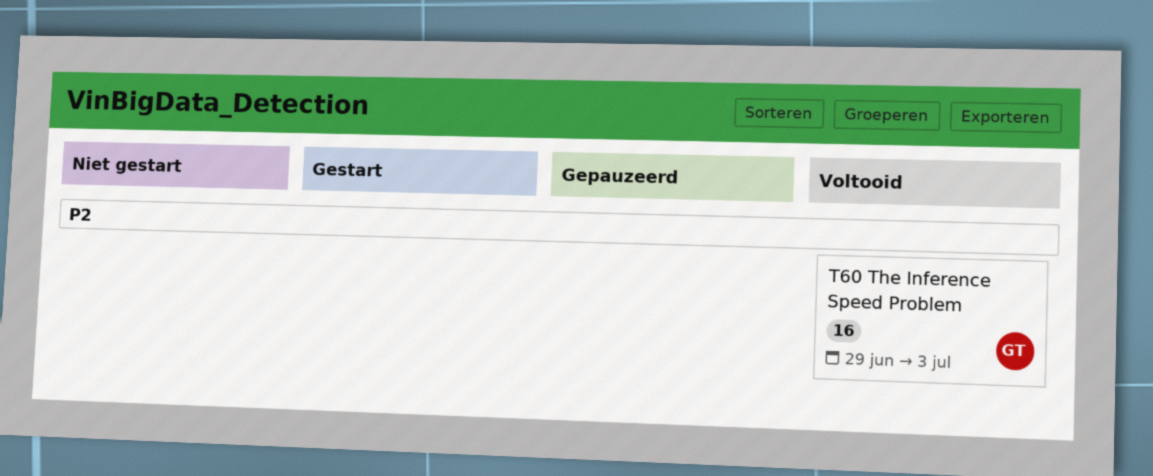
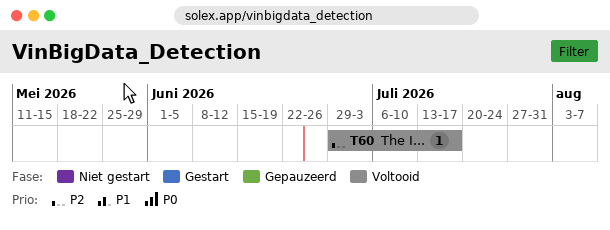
T60, estimate: 16 -> 1
T60, due: Jul 3 -> Jul 17

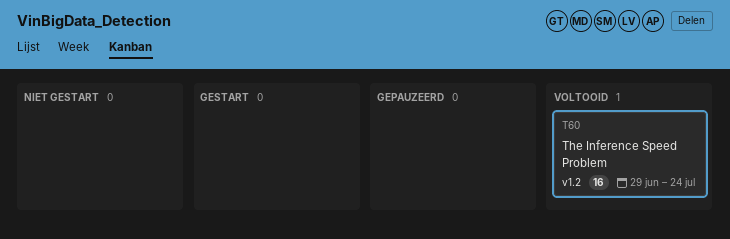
T60, estimate: 1 -> 16
T60, due: Jul 17 -> Jul 24

